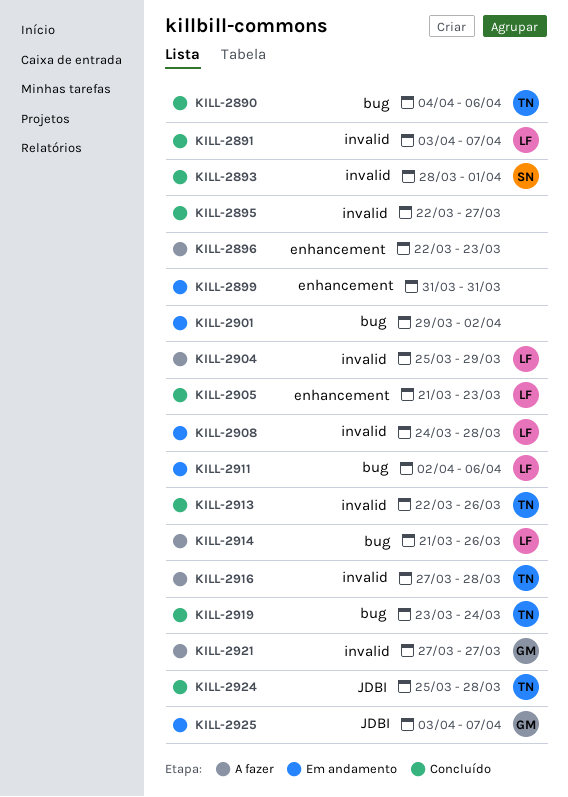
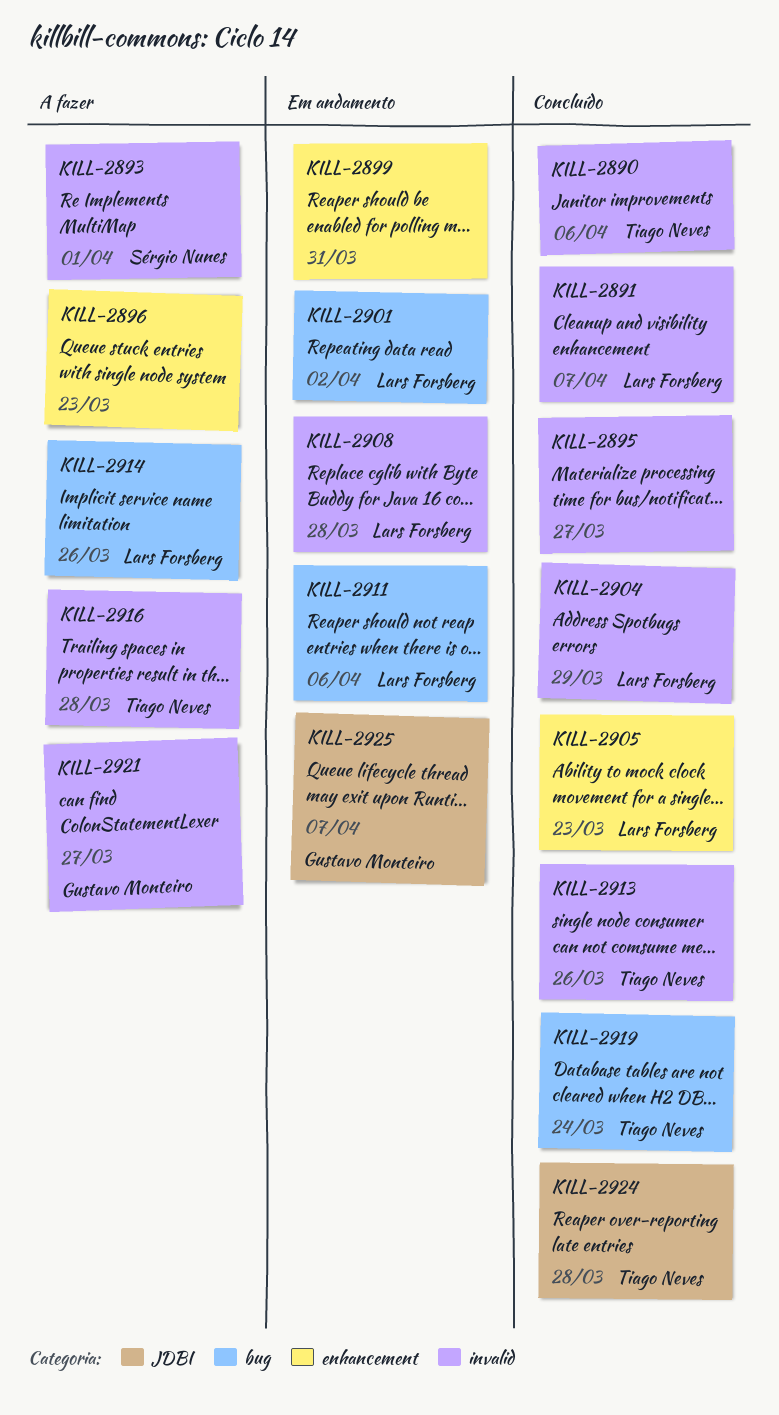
KILL-2890, label: bug -> invalid
KILL-2893, status: Concluído -> A fazer
KILL-2901, owner: none -> Lars Forsberg
KILL-2904, status: A fazer -> Concluído

